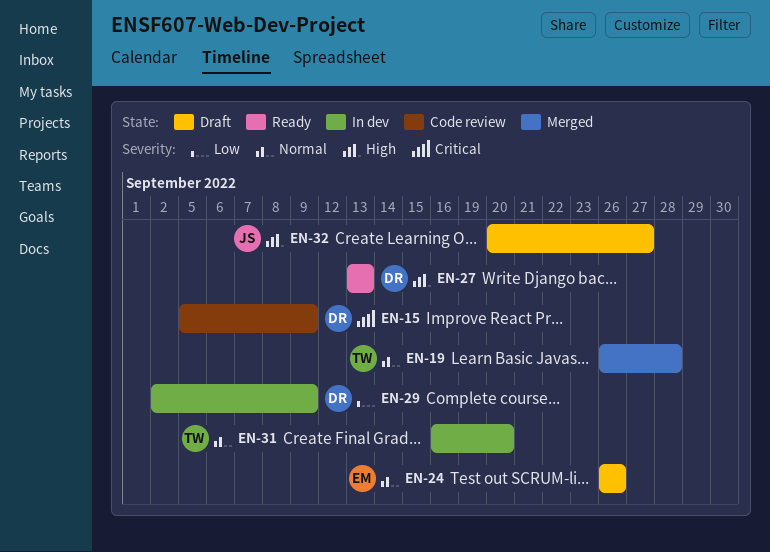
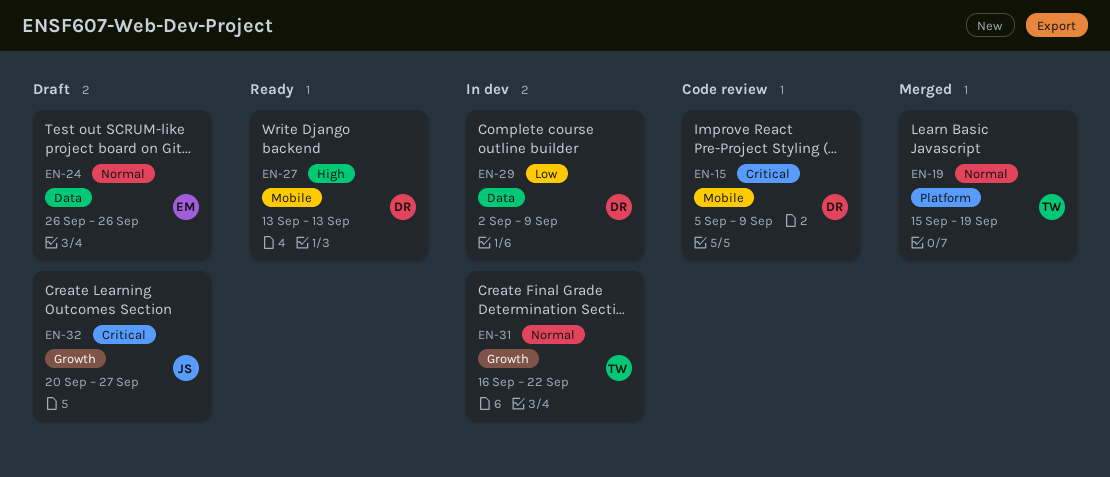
EN-19, start: Sep 26 -> Sep 15
EN-19, due: Sep 28 -> Sep 19
EN-31, due: Sep 20 -> Sep 22
EN-32, priority: High -> Critical

